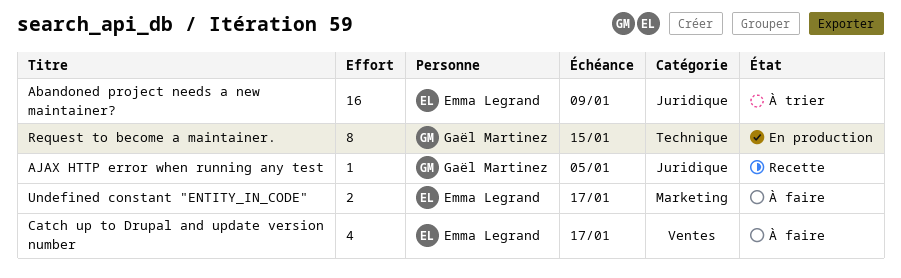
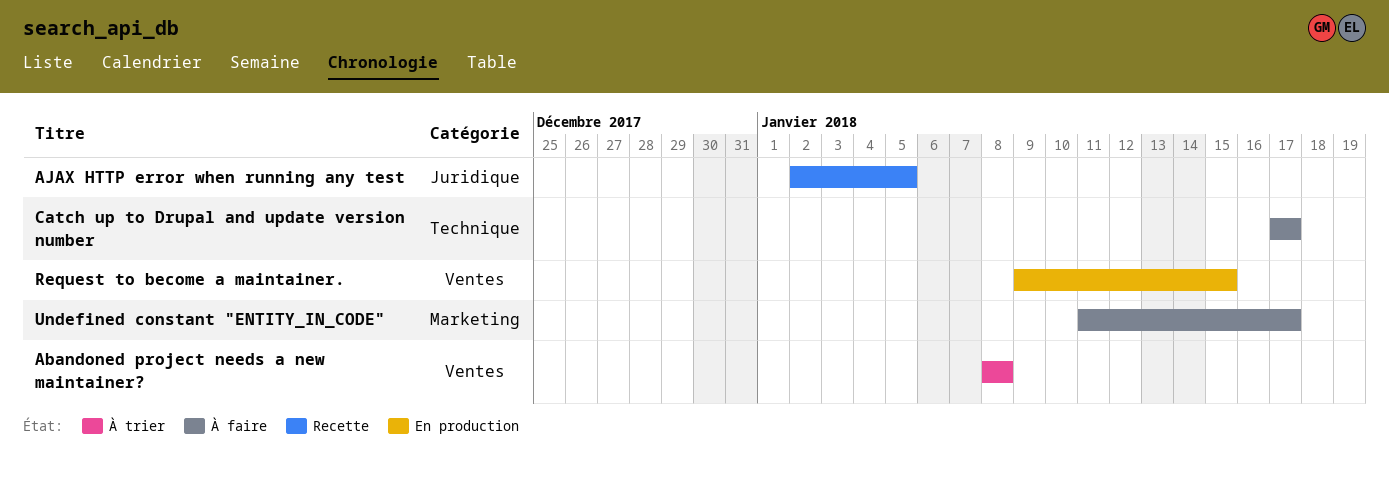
Abandoned project needs a new maintainer?, label: Juridique -> Ventes
Abandoned project needs a new maintainer?, due: Jan 9 -> Jan 8
Catch up to Drupal and update version number, label: Ventes -> Technique
Request to become a maintainer., label: Technique -> Ventes

